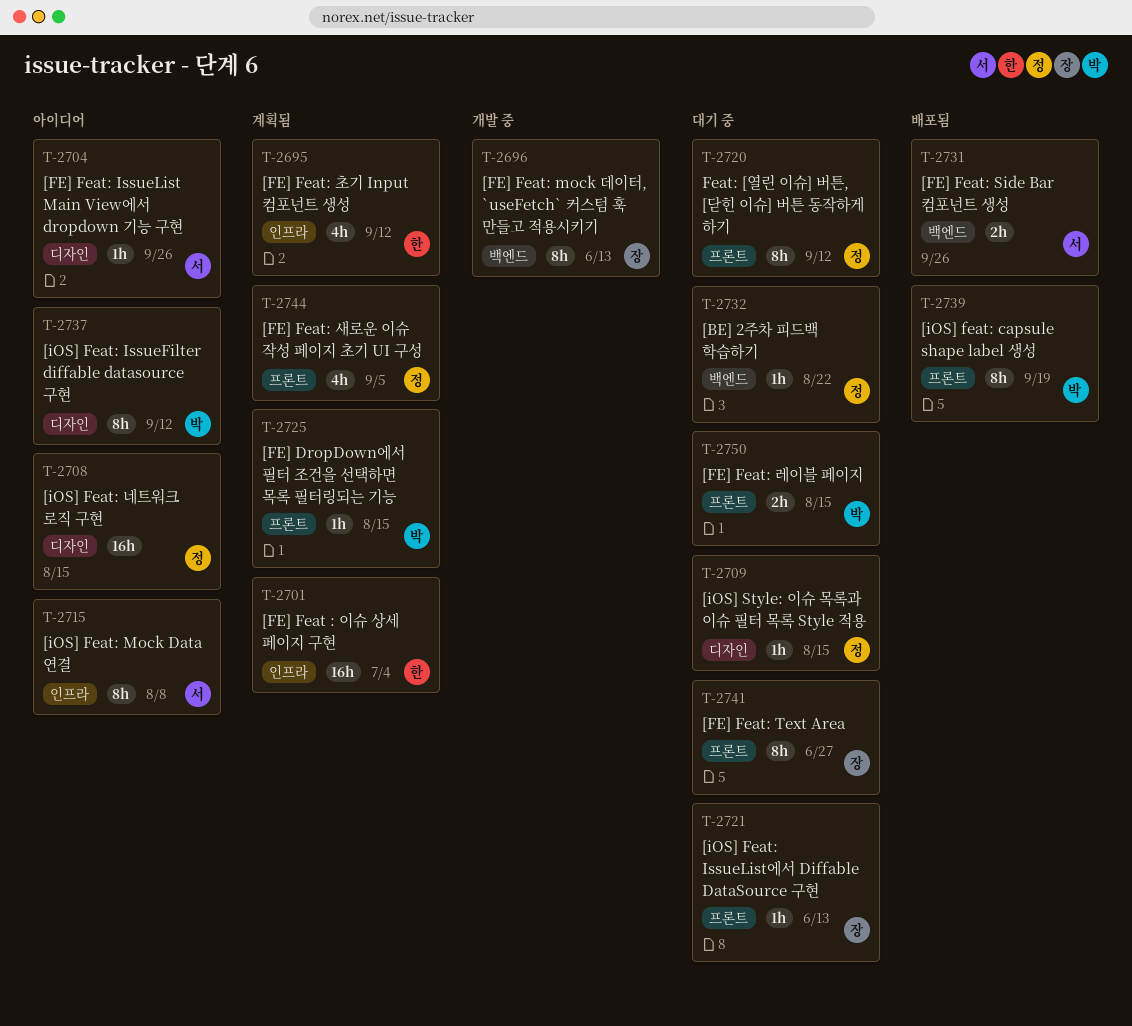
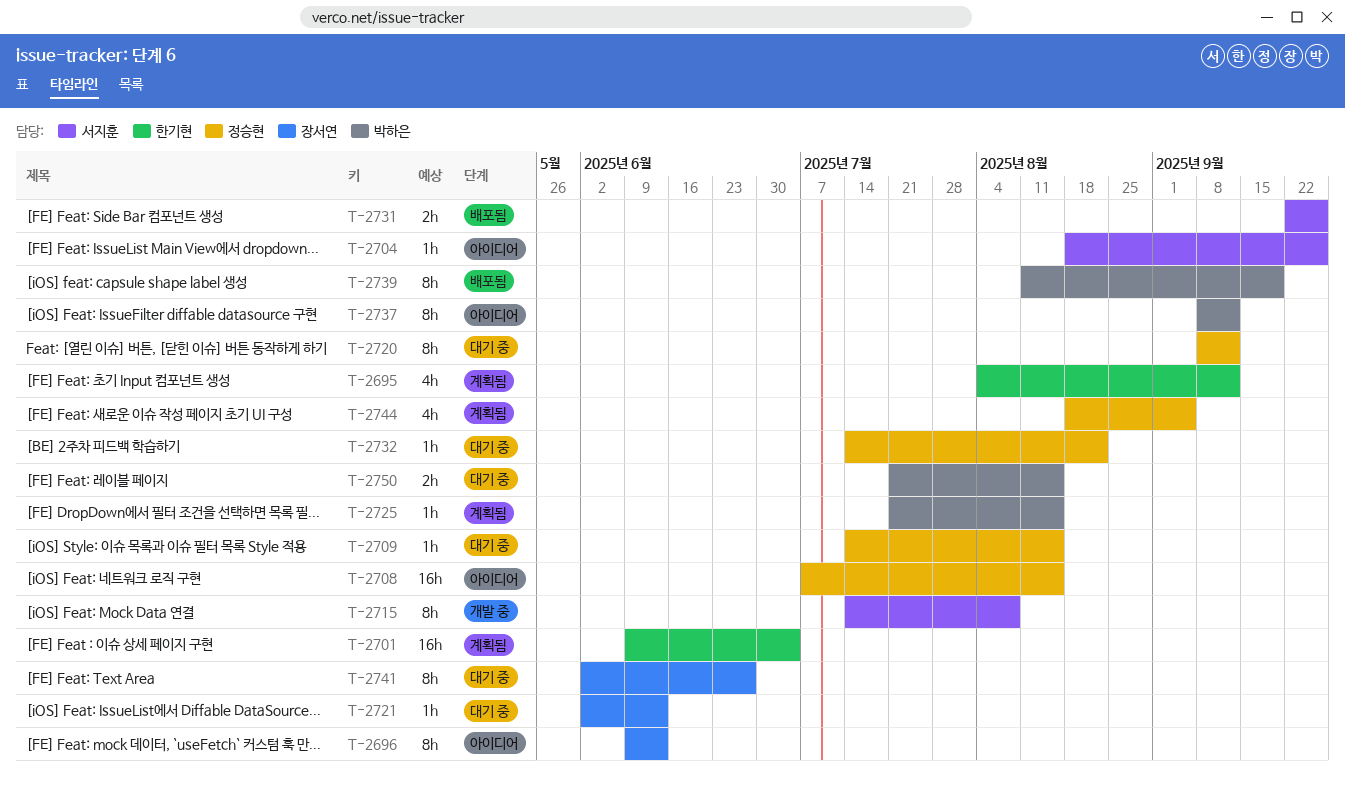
T-2696, status: 개발 중 -> 아이디어
T-2715, status: 아이디어 -> 개발 중

